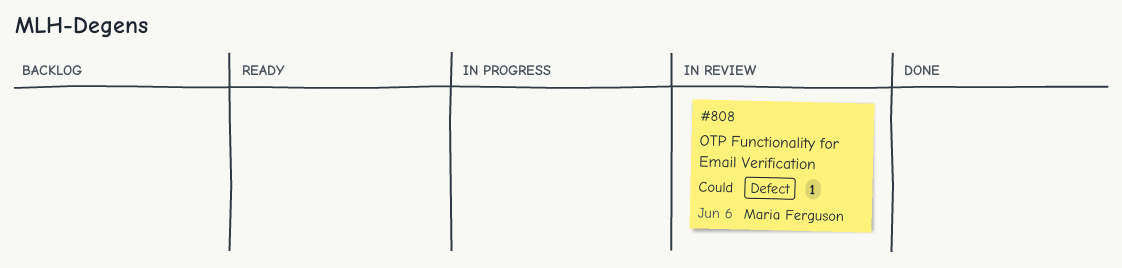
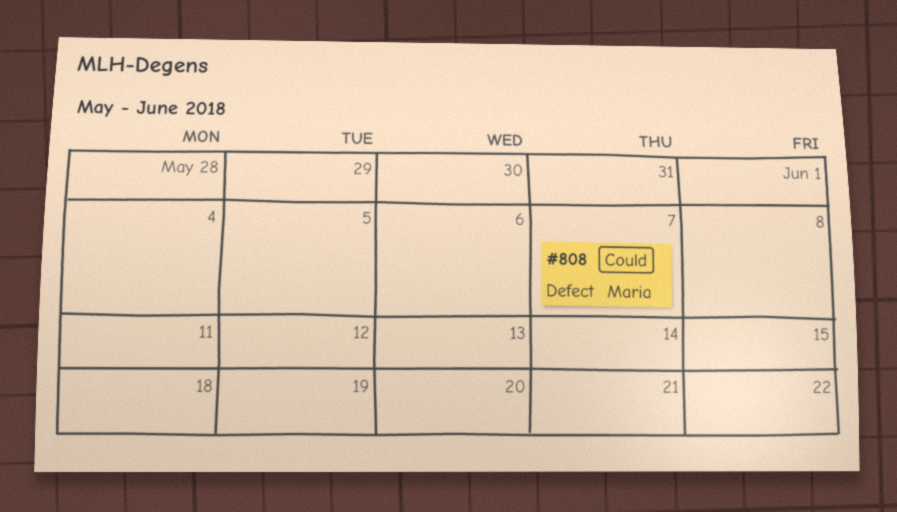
#808, due: Jun 6 -> Jun 7

